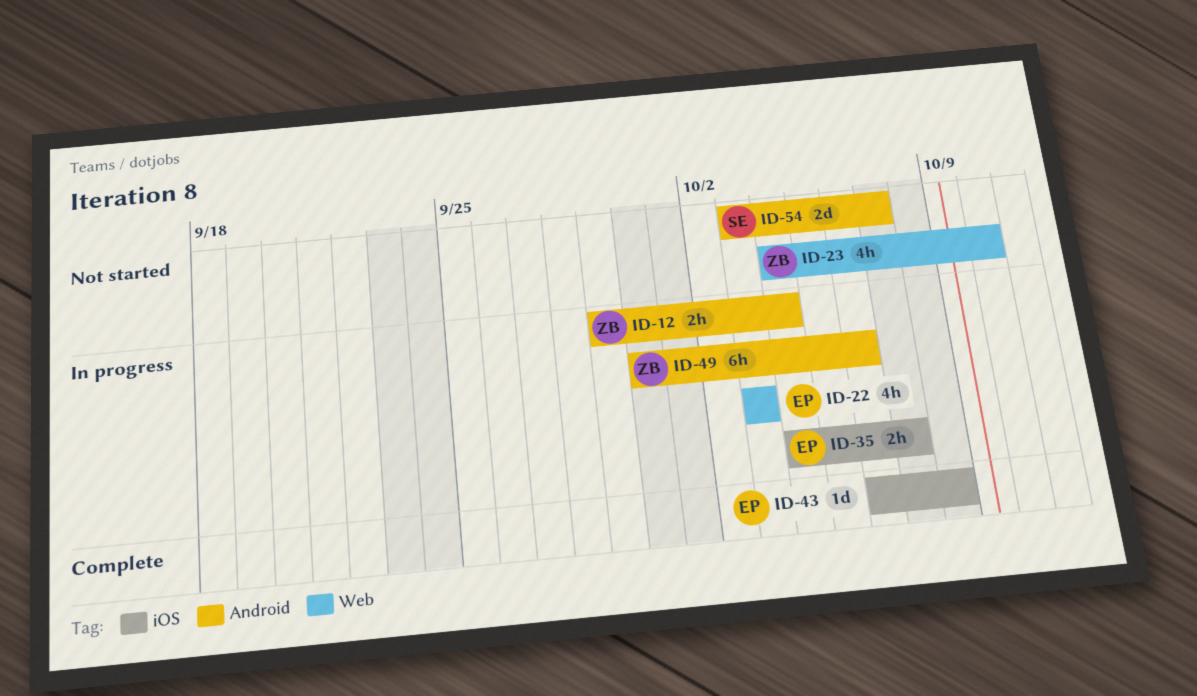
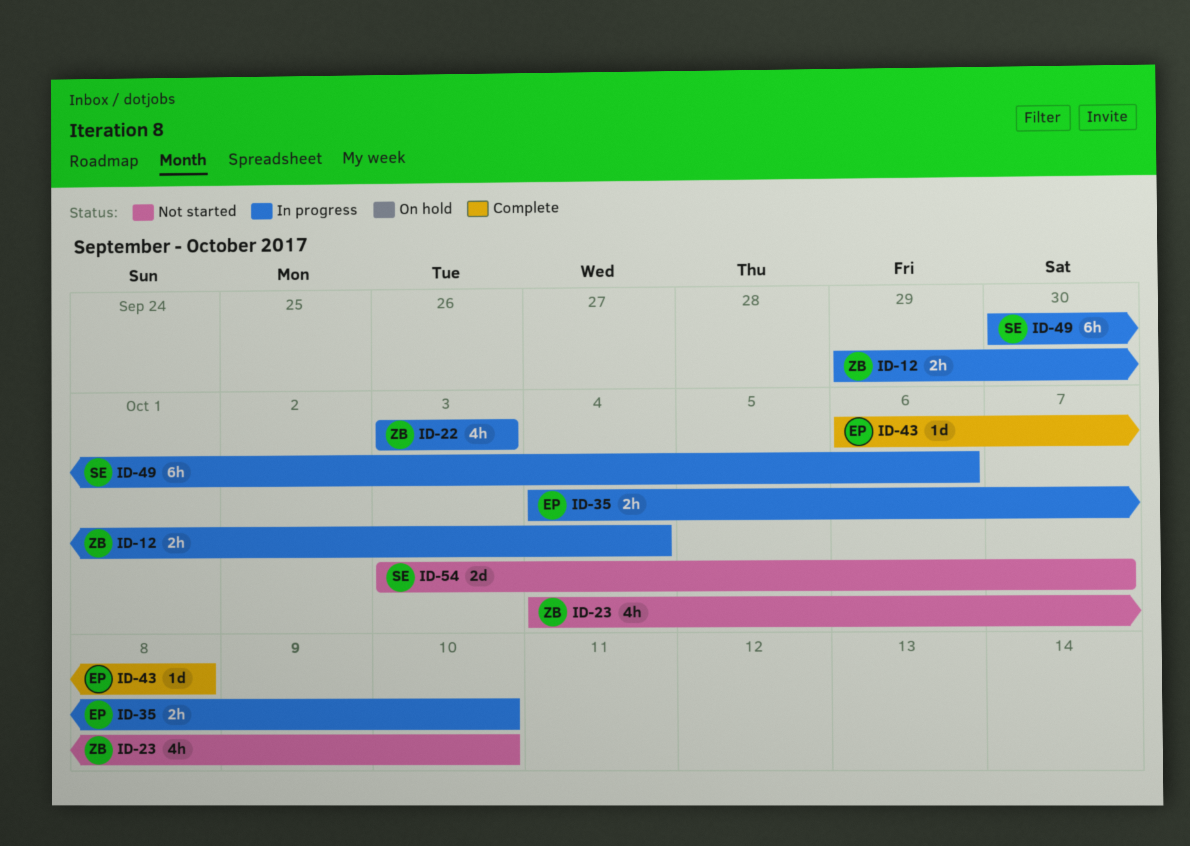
ID-22, owner: EP -> ZB
ID-35, due: Oct 7 -> Oct 10
ID-49, owner: ZB -> SE

